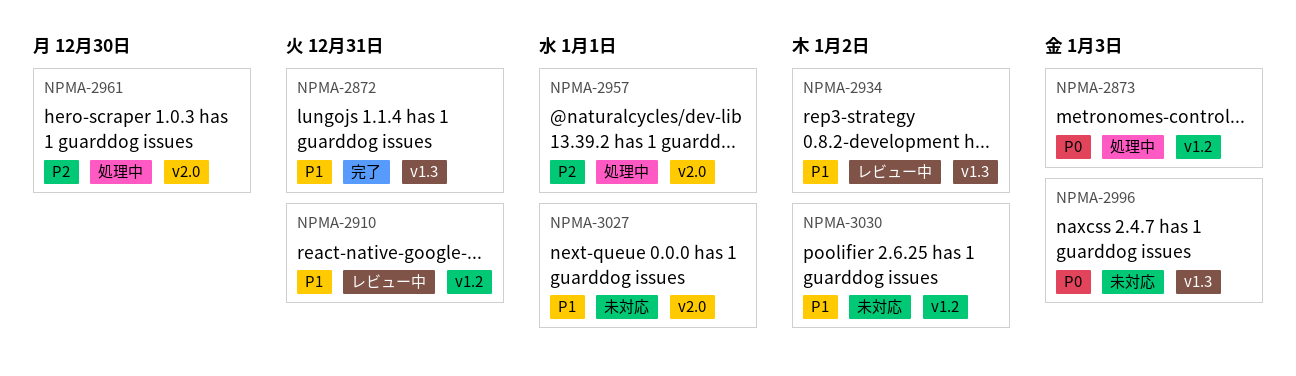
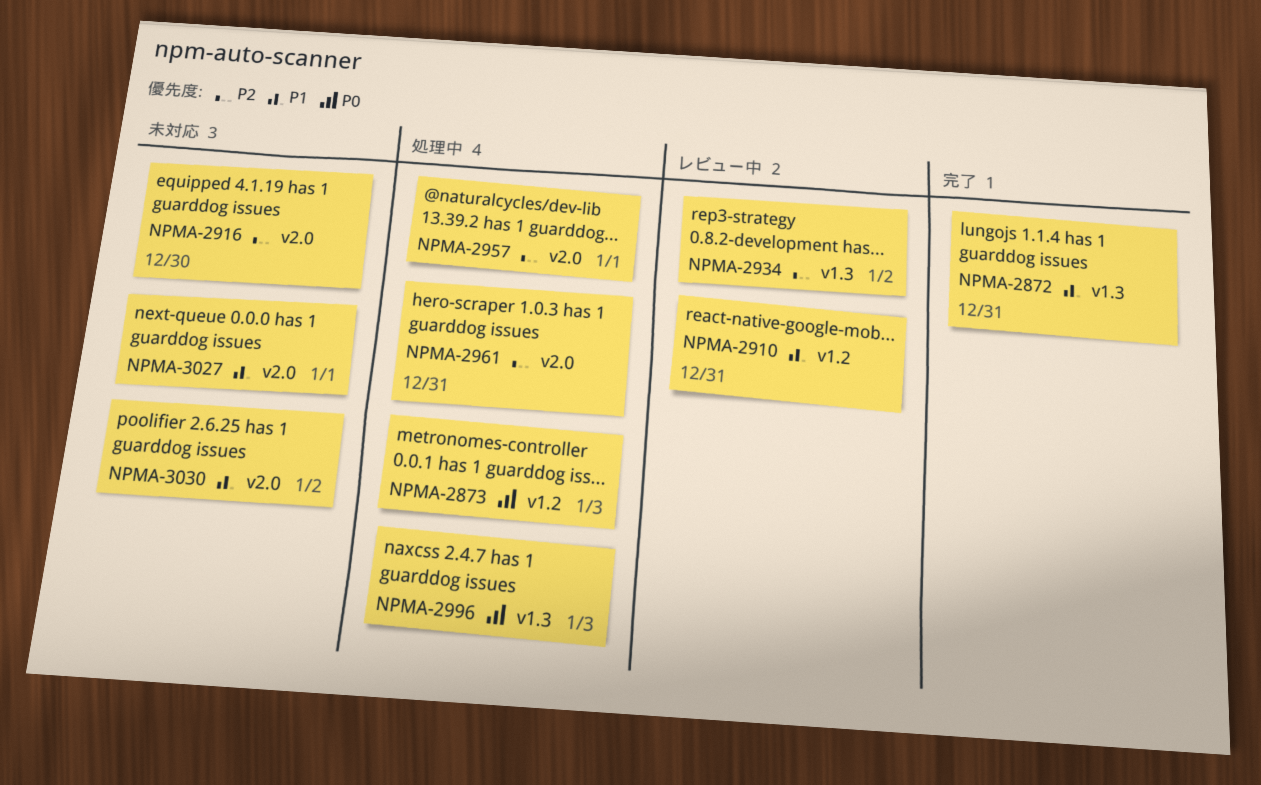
NPMA-2916: none -> present
NPMA-2934, priority: P1 -> P2
NPMA-2961, due: Dec 30 -> Dec 31
NPMA-2996, status: 未対応 -> 処理中
NPMA-3030, label: v1.2 -> v2.0

